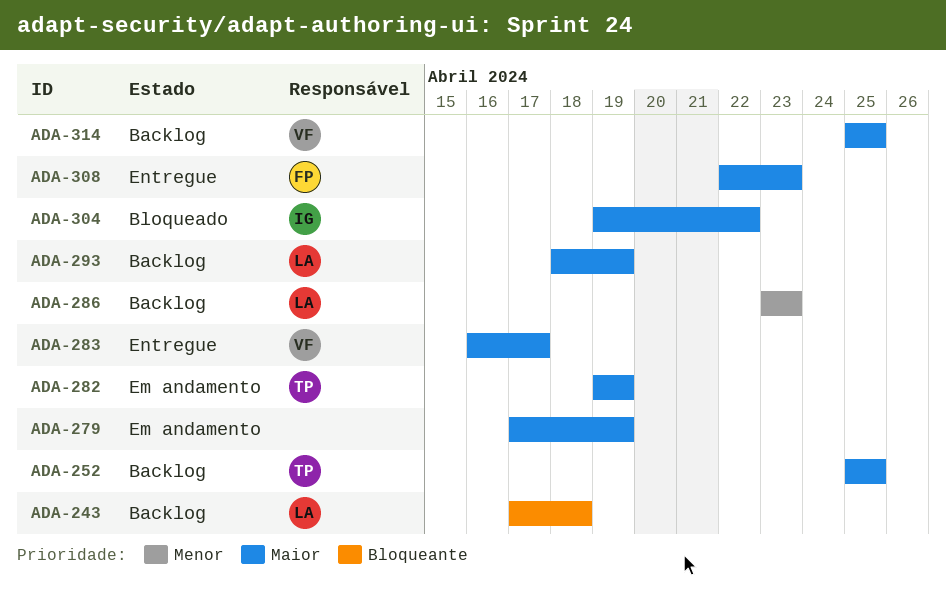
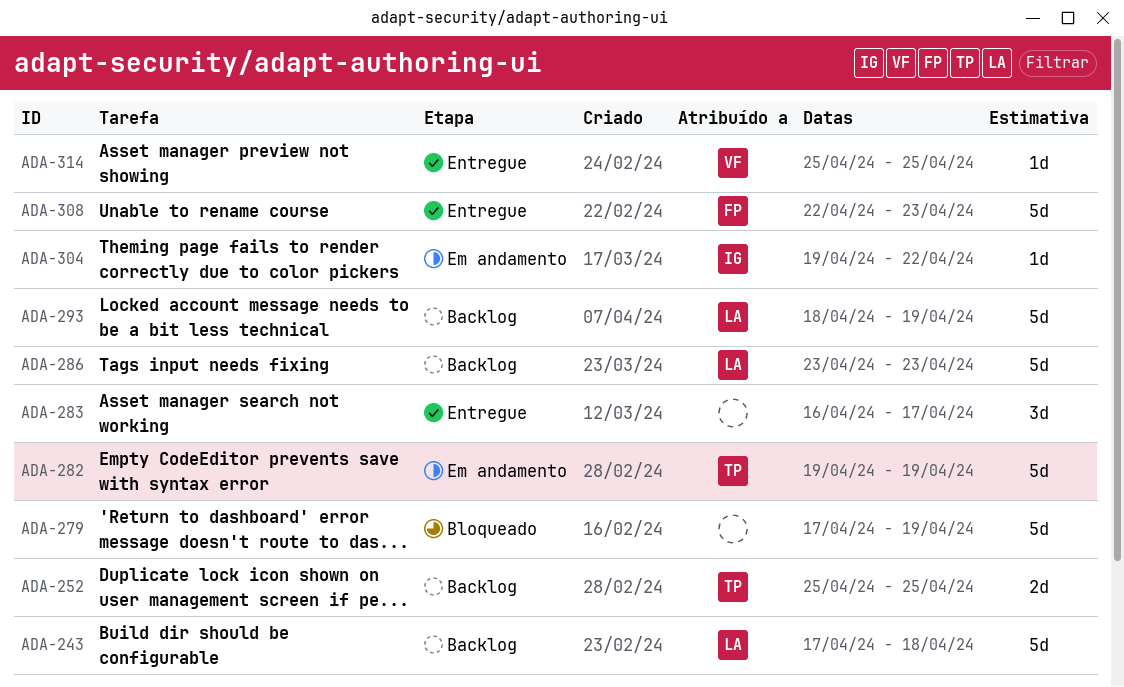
ADA-279, status: Em andamento -> Bloqueado
ADA-283, owner: VF -> none
ADA-304, status: Bloqueado -> Em andamento
ADA-314, status: Backlog -> Entregue

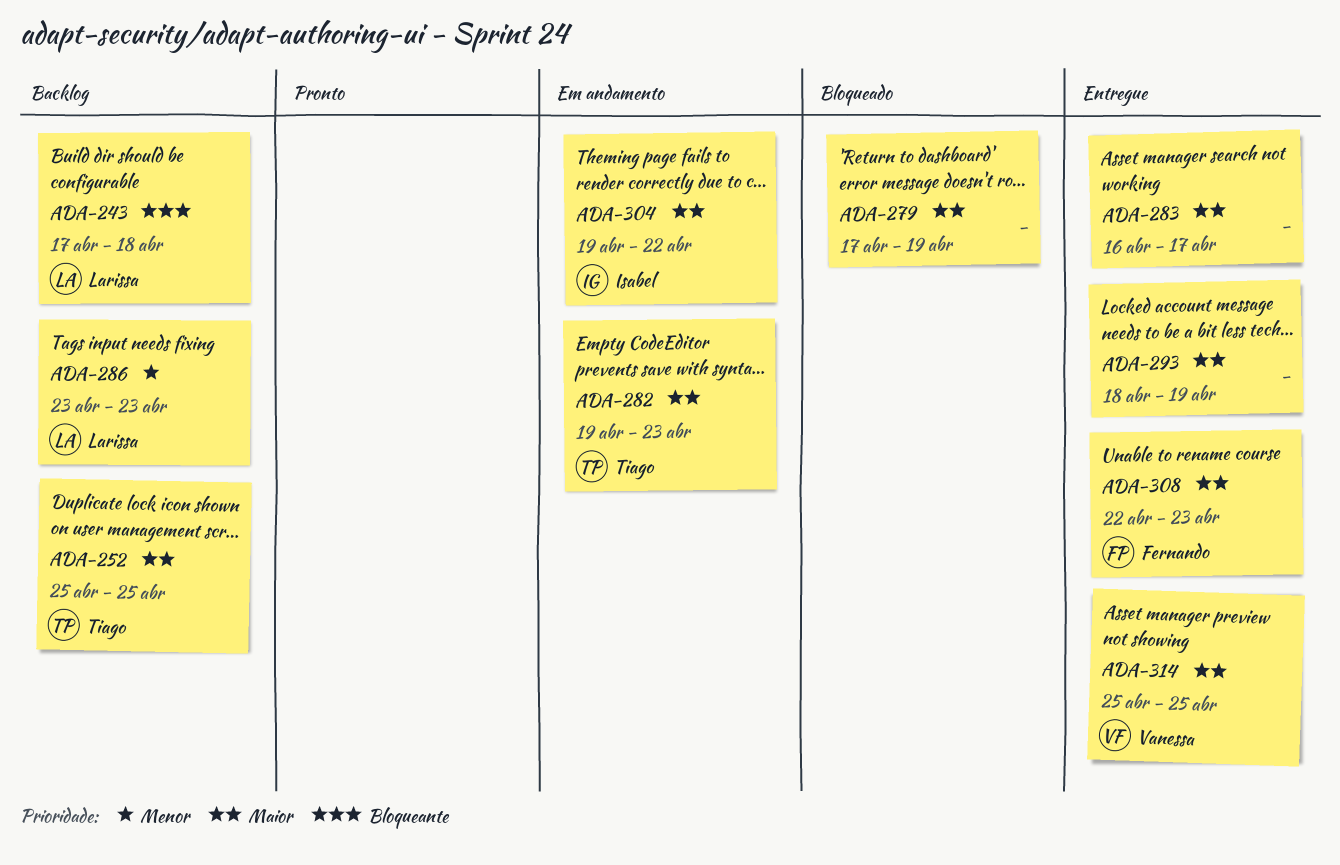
ADA-282, due: Apr 19 -> Apr 23
ADA-293, status: Backlog -> Entregue
ADA-293, owner: Larissa -> none

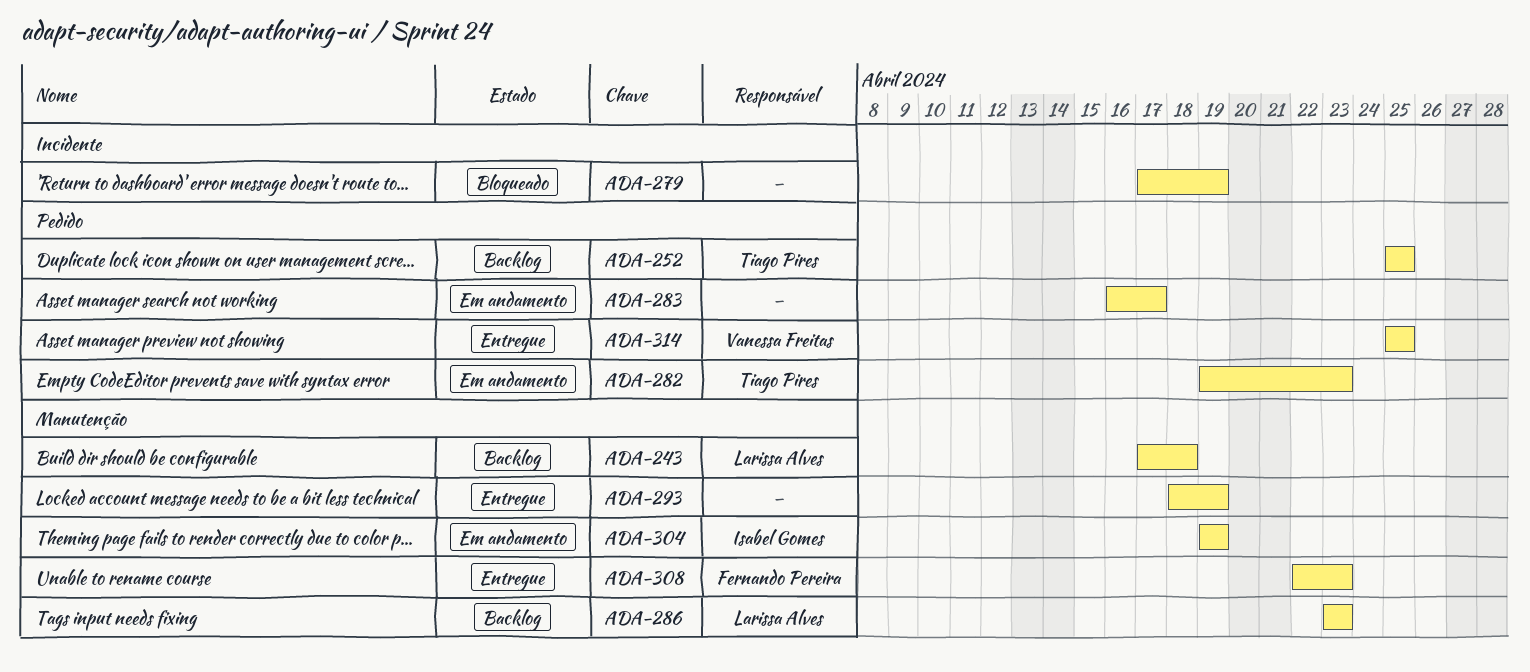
ADA-283, status: Entregue -> Em andamento
ADA-304, due: Apr 22 -> Apr 19

